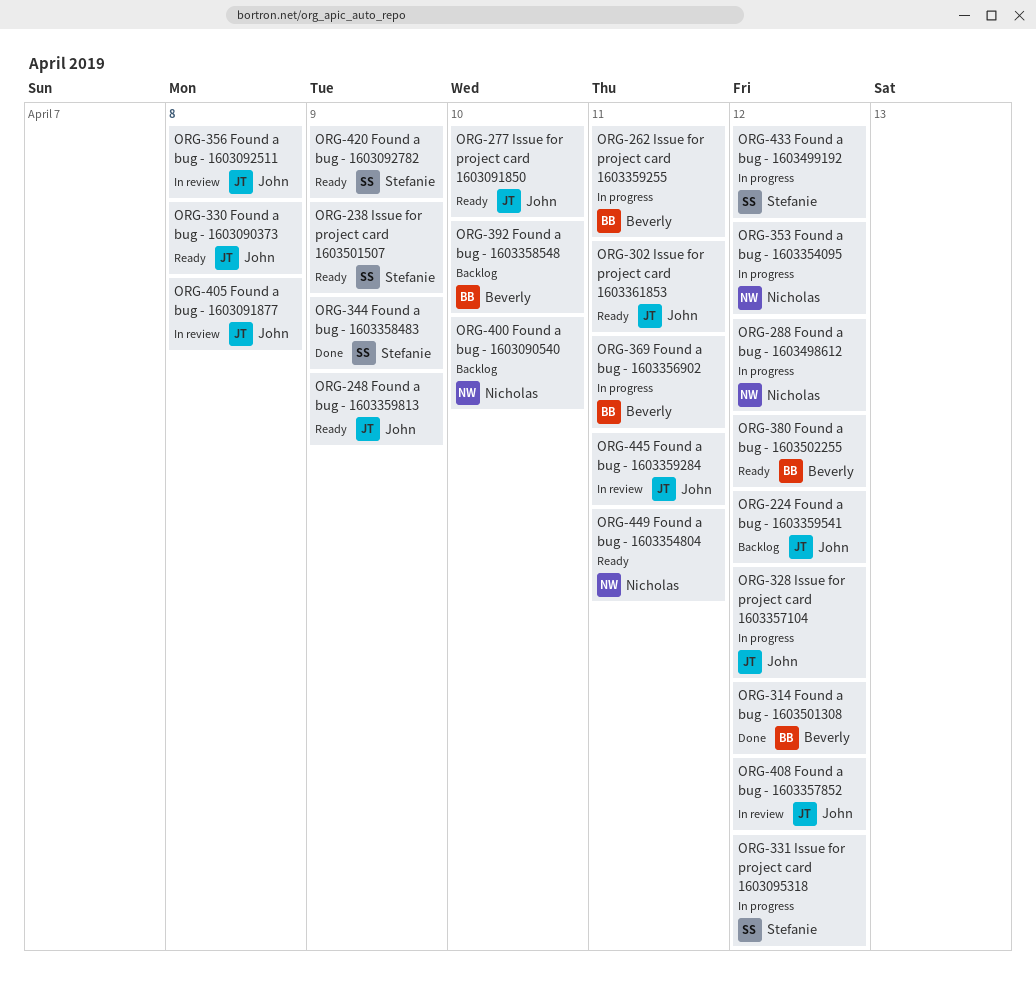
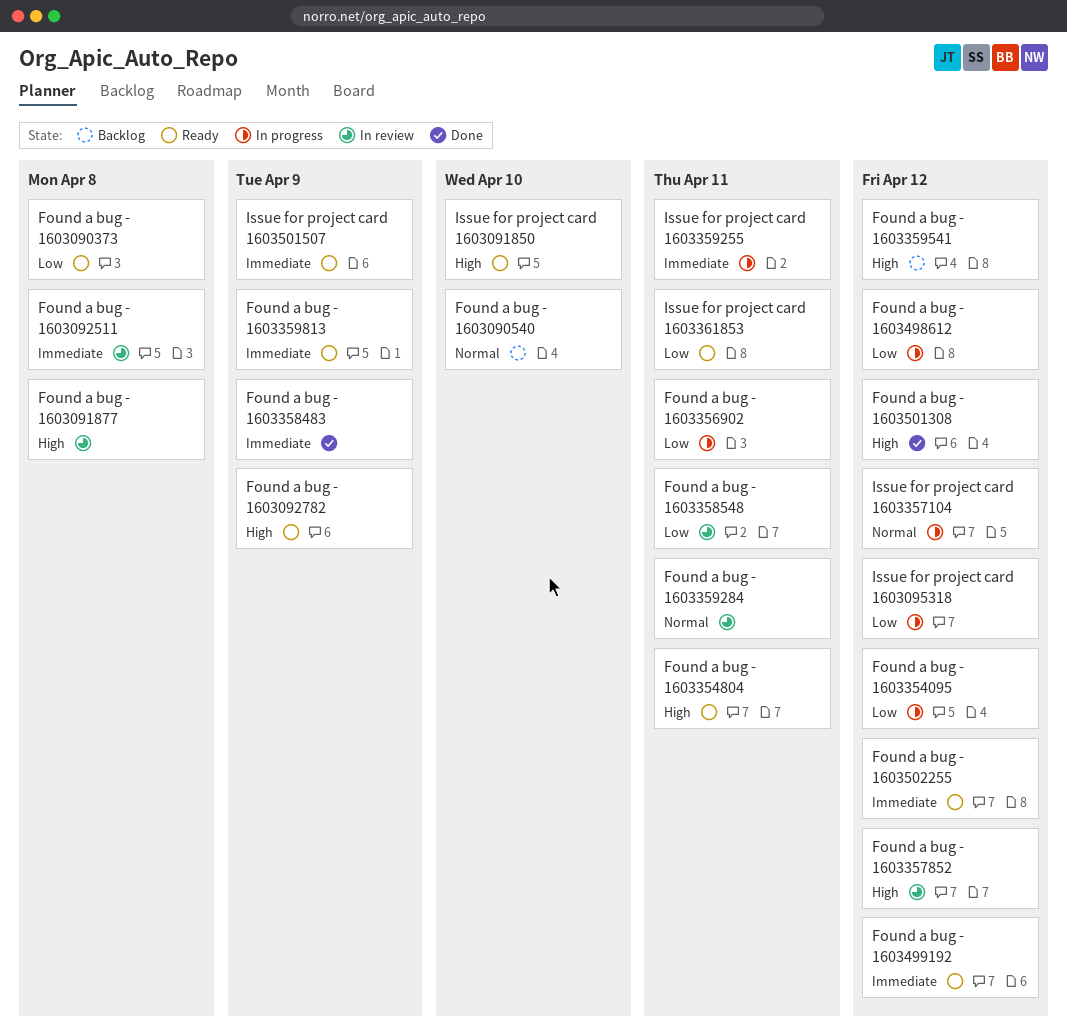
Found a bug - 1603358548, status: Backlog -> In review
Found a bug - 1603358548, due: Apr 10 -> Apr 11
Found a bug - 1603499192, status: In progress -> Ready

